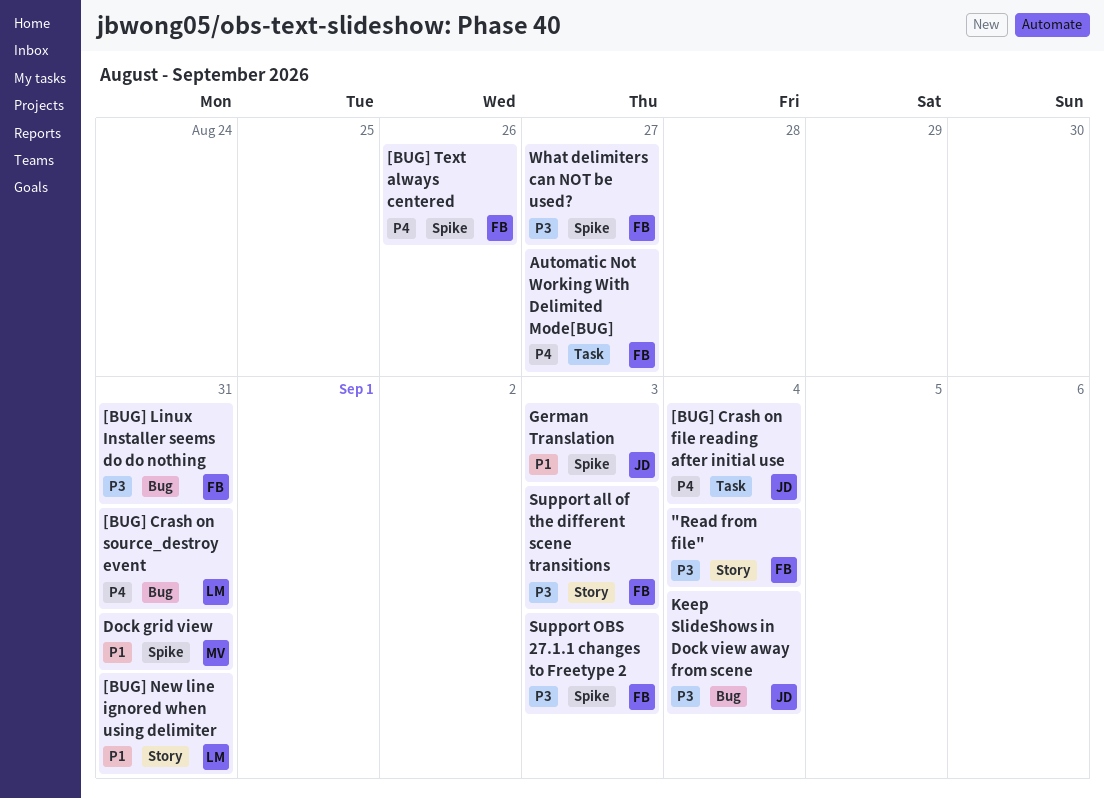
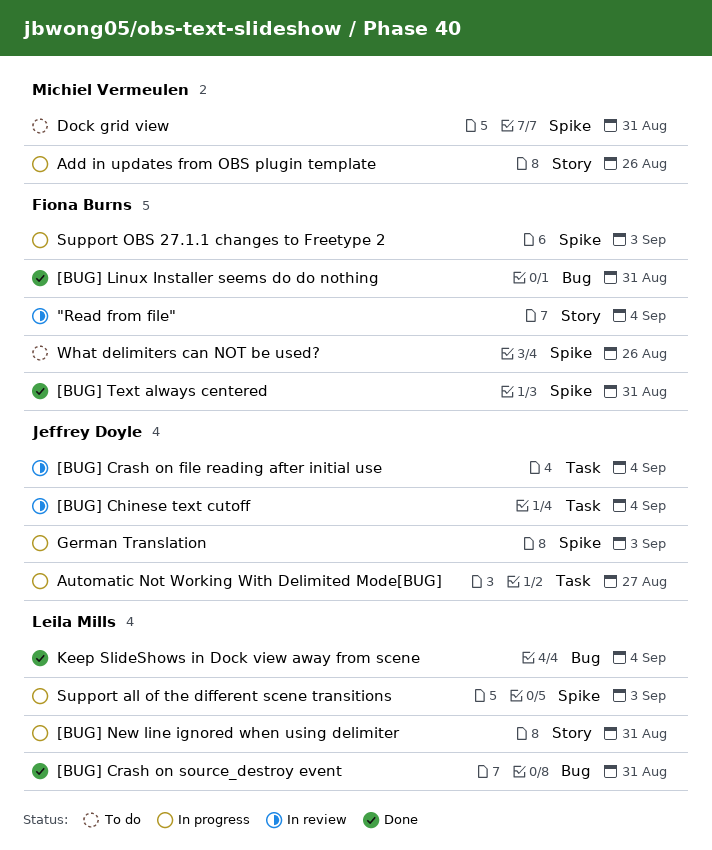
[BUG] Chinese text cutoff: none -> present
[BUG] Text always centered, due: Aug 26 -> Aug 31
Add in updates from OBS plugin template: none -> present
Automatic Not Working With Delimited Mode[BUG], owner: Fiona Burns -> Jeffrey Doyle
Keep SlideShows in Dock view away from scene, owner: Jeffrey Doyle -> Leila Mills
Support all of the different scene transitions, owner: Fiona Burns -> Leila Mills
Support all of the different scene transitions, label: Story -> Spike
What delimiters can NOT be used?, due: Aug 27 -> Aug 26

